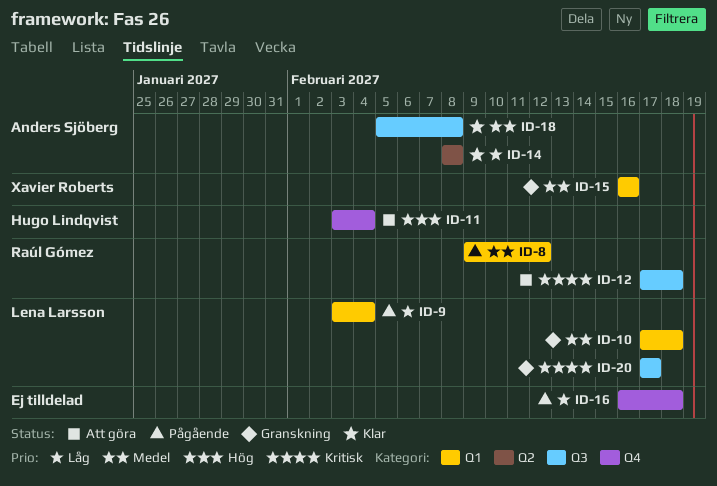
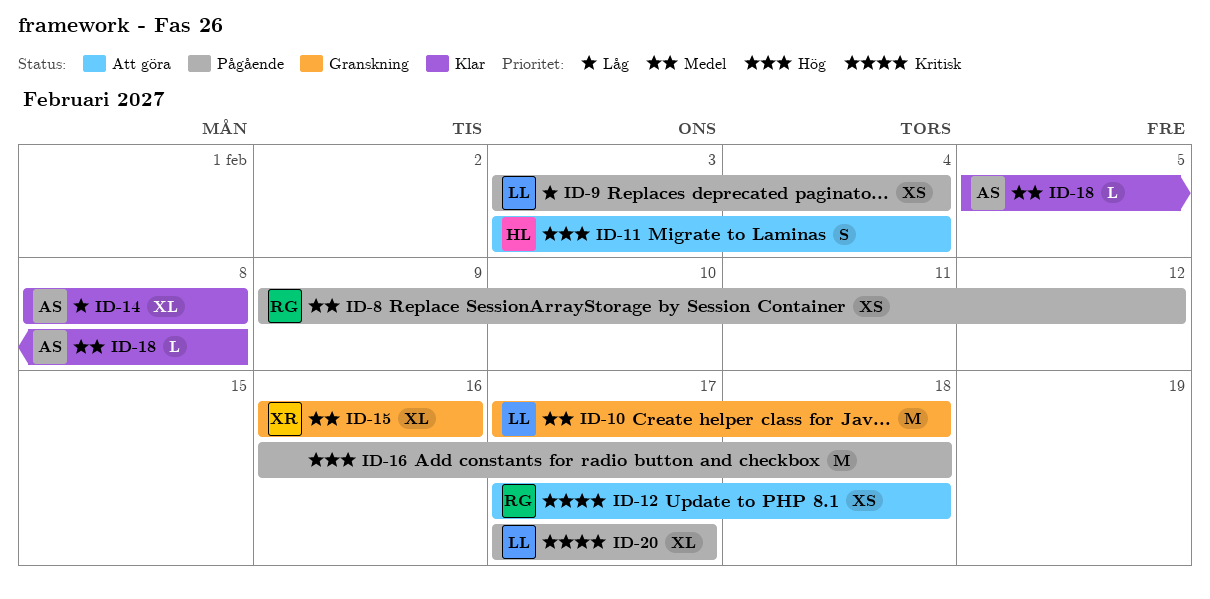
ID-16, priority: Låg -> Hög
ID-20, status: Granskning -> Pågående

